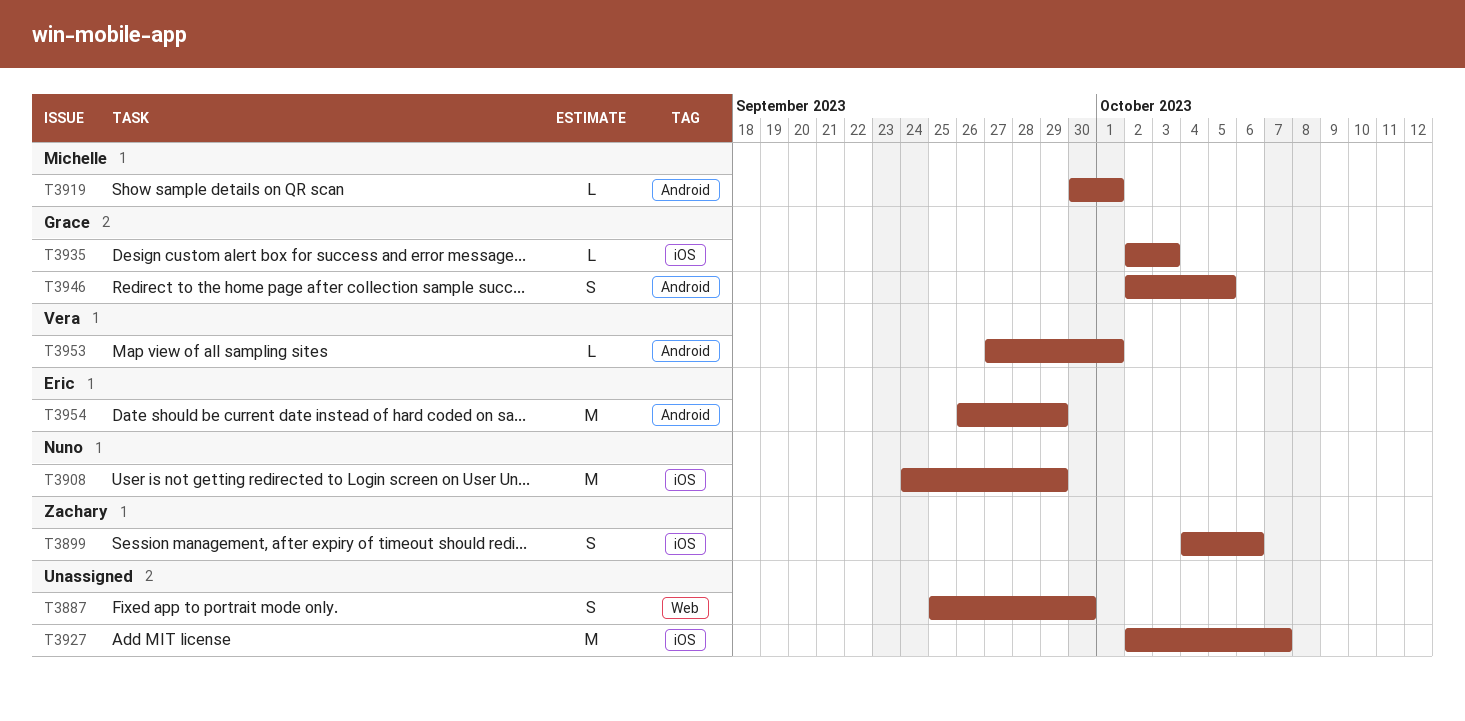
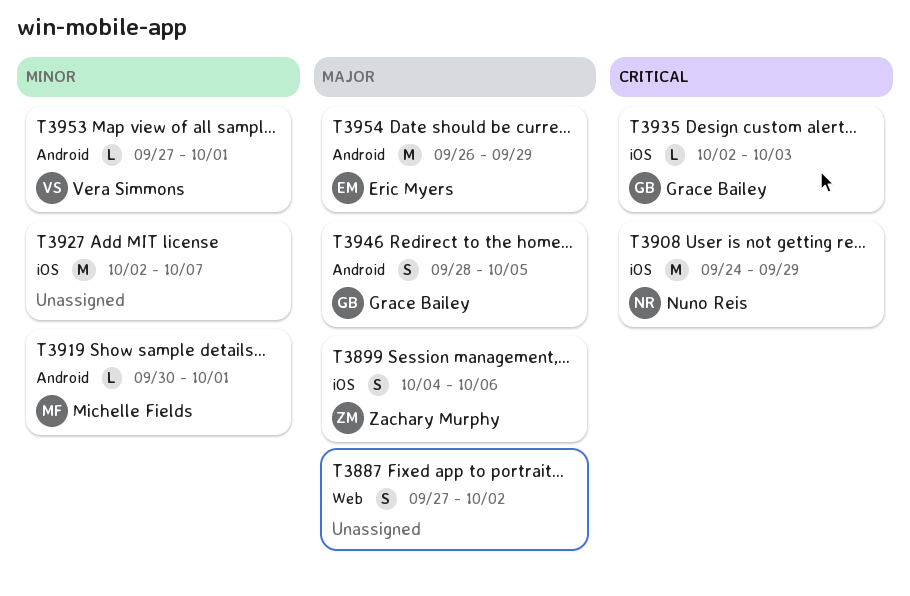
T3887, start: Sep 25 -> Sep 27
T3887, due: Sep 30 -> Oct 2
T3946, start: Oct 2 -> Sep 28

